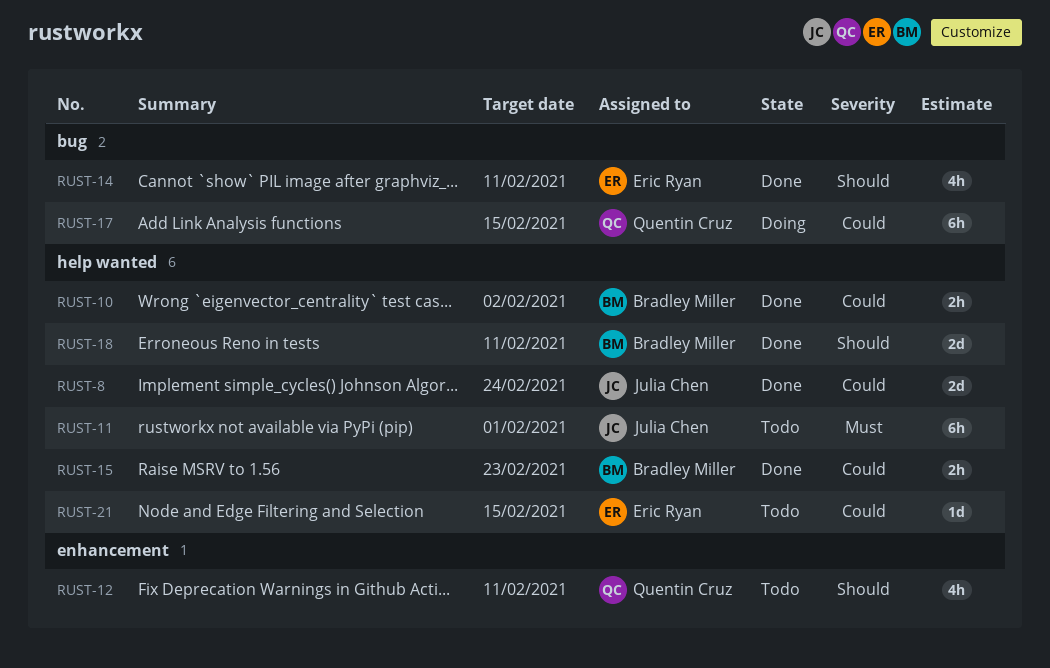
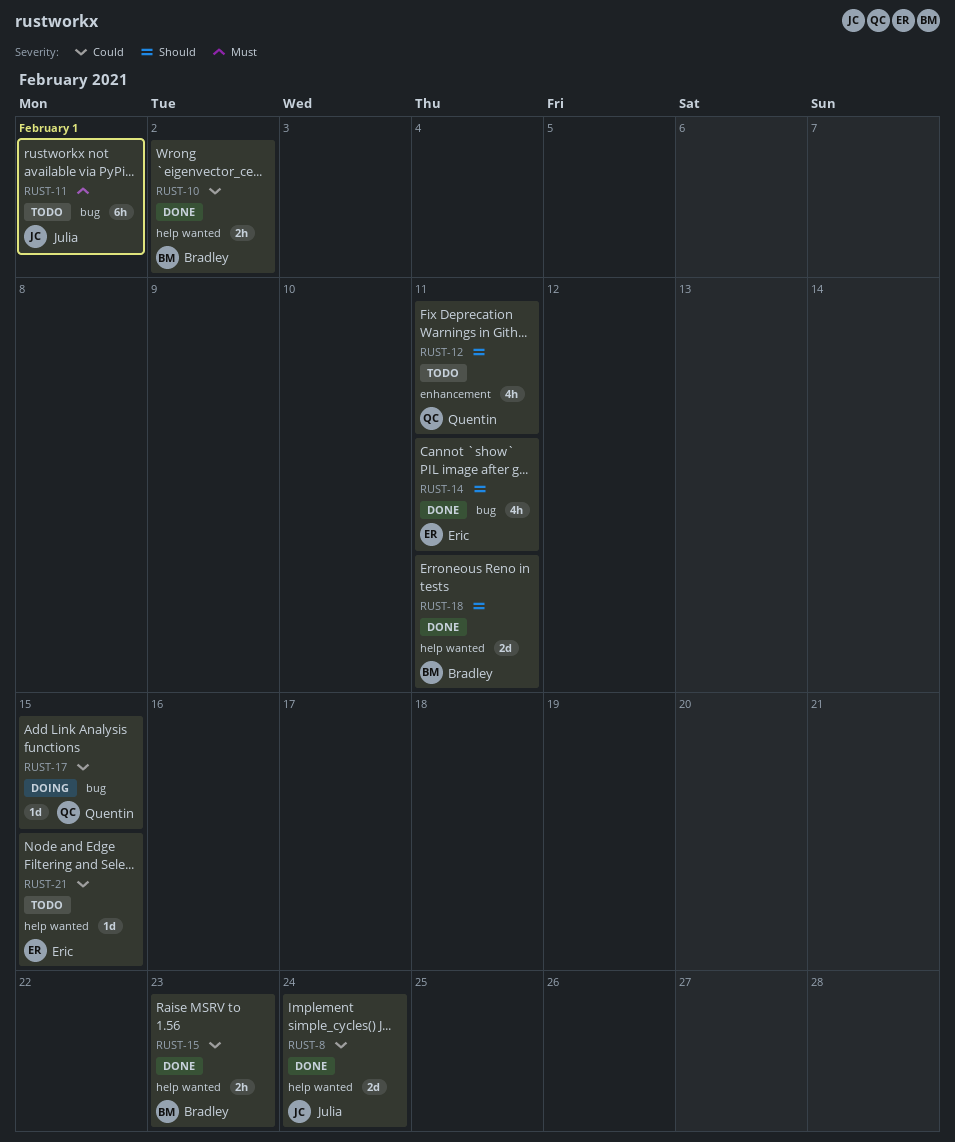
RUST-11, label: help wanted -> bug
RUST-17, estimate: 6h -> 1d

